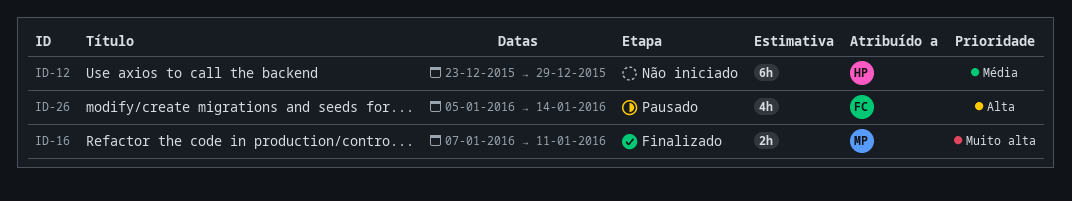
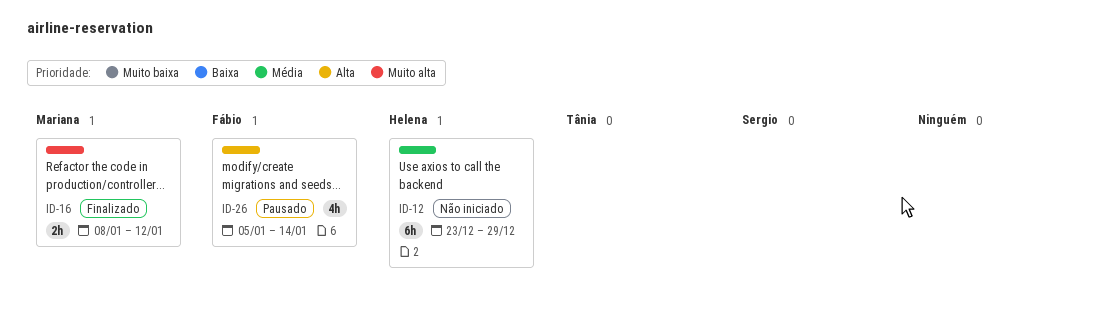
ID-16, start: Jan 7 -> Jan 8
ID-16, due: Jan 11 -> Jan 12

